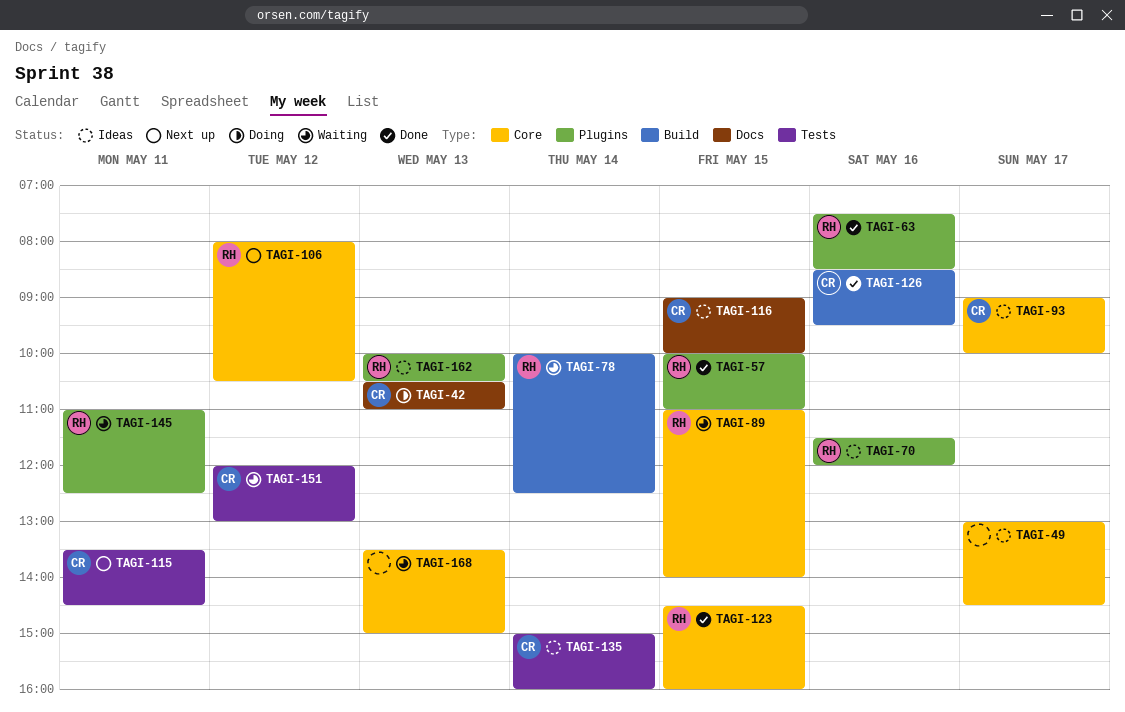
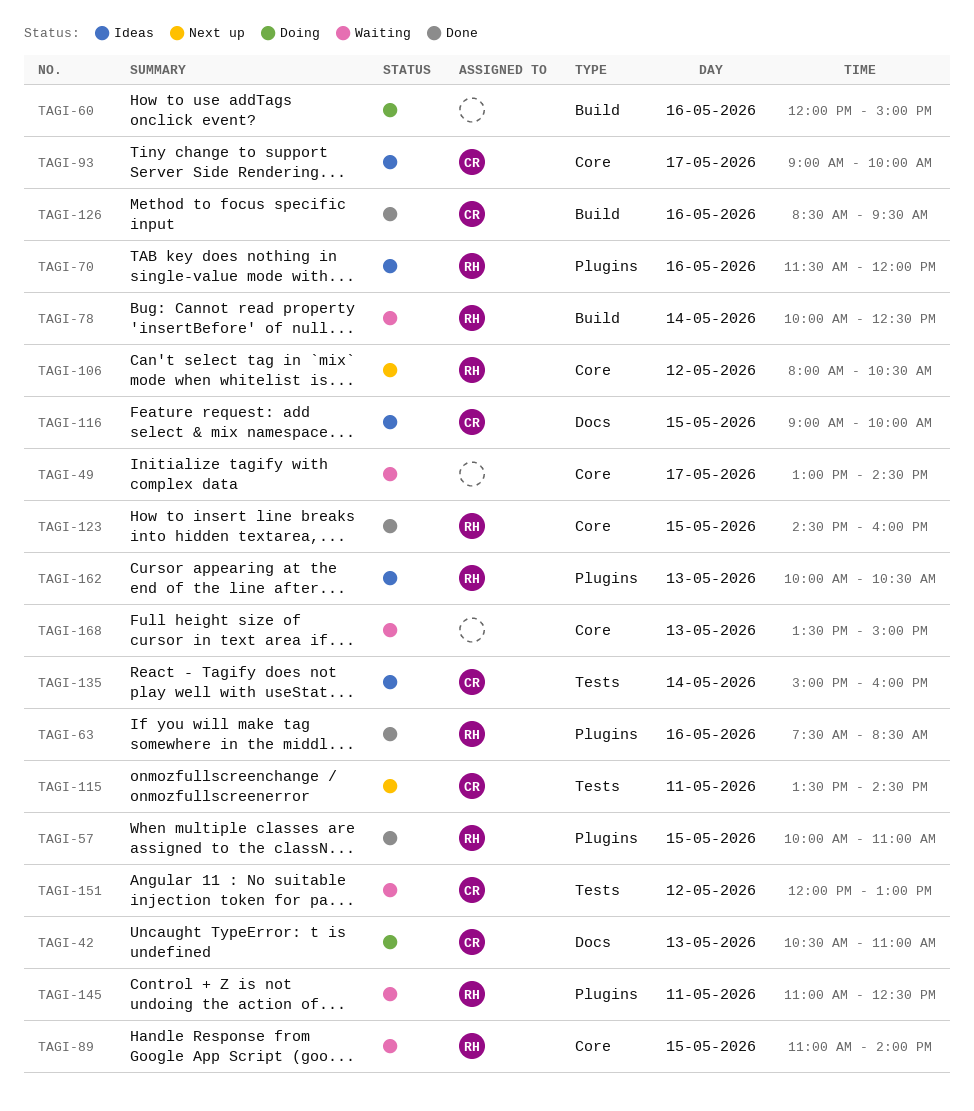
TAGI-49, status: Ideas -> Waiting
TAGI-60: none -> present

